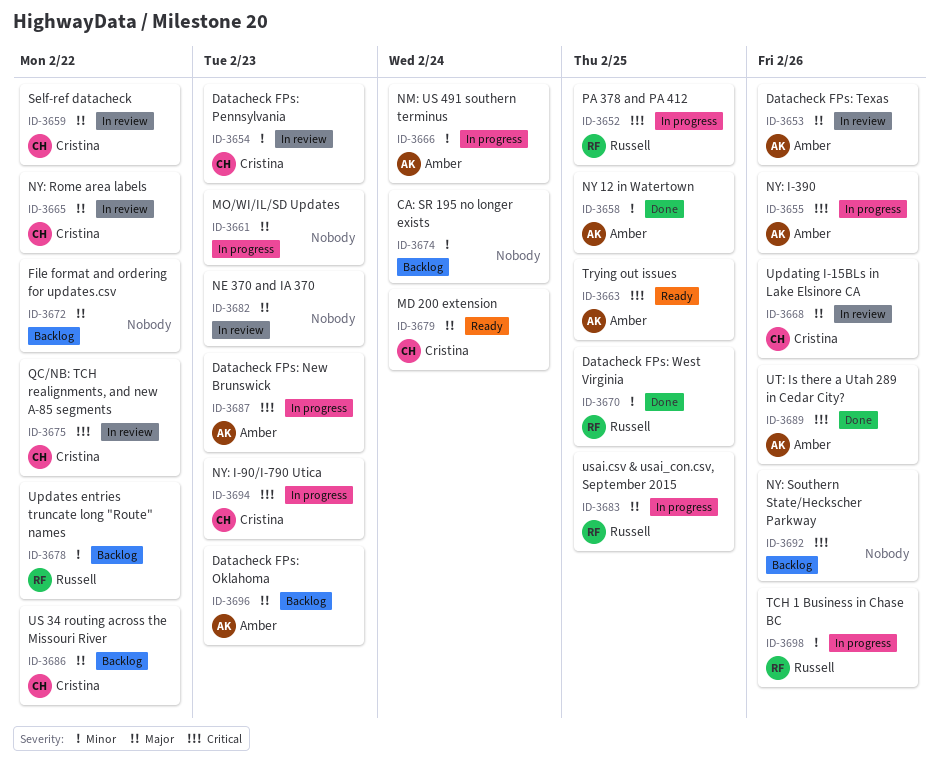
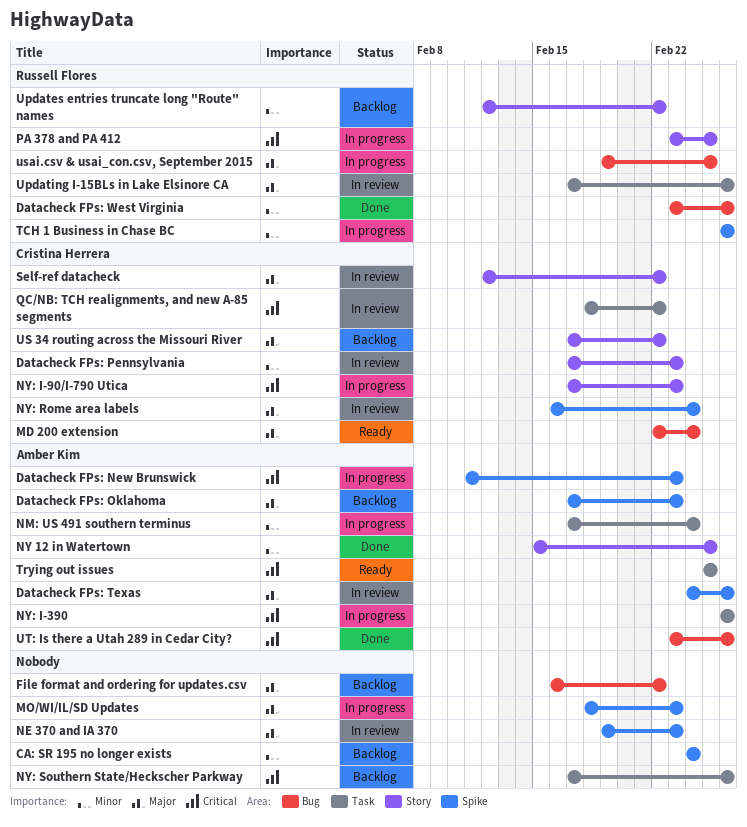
Datacheck FPs: West Virginia, due: Feb 25 -> Feb 26
NY: Rome area labels, due: Feb 22 -> Feb 24
Updating I-15BLs in Lake Elsinore CA, owner: Cristina Herrera -> Russell Flores

